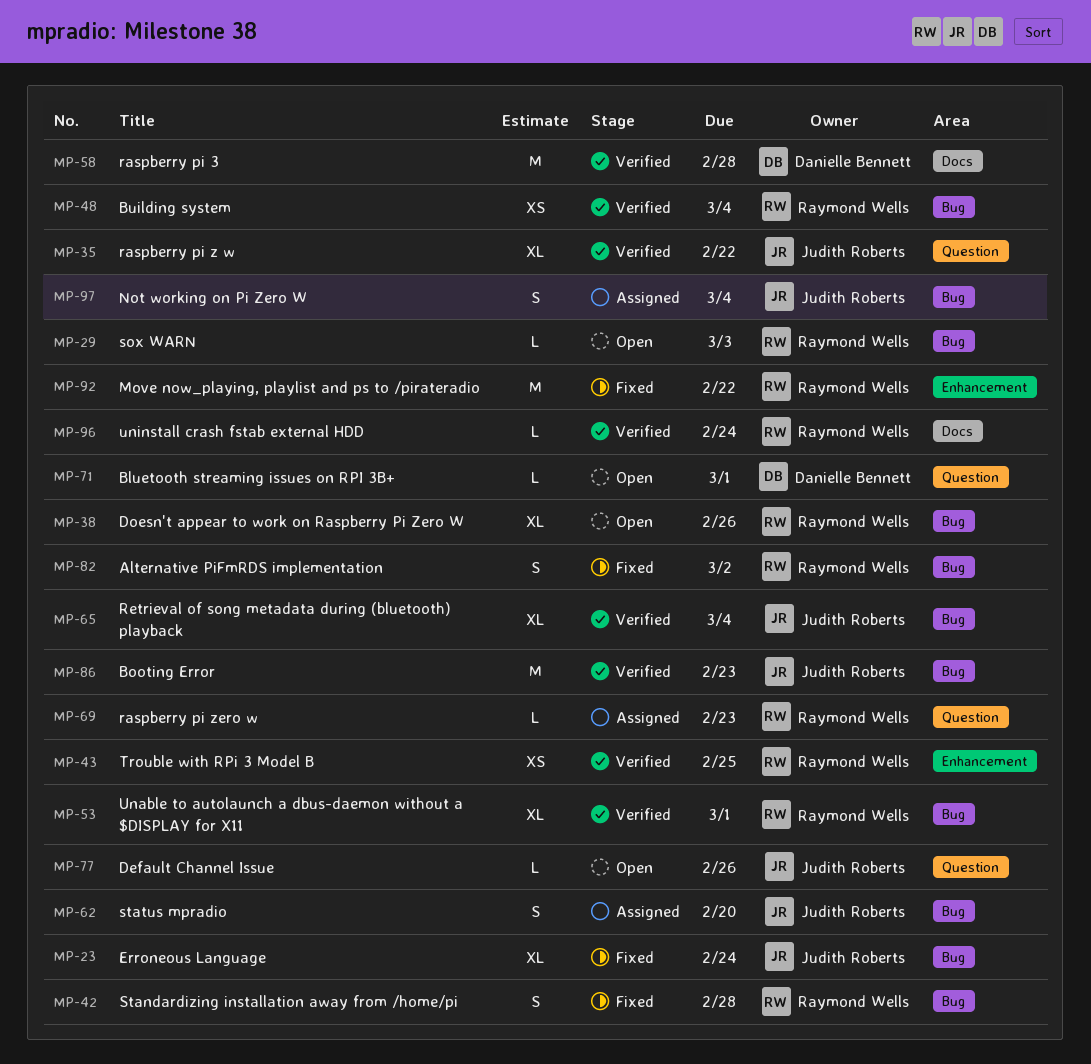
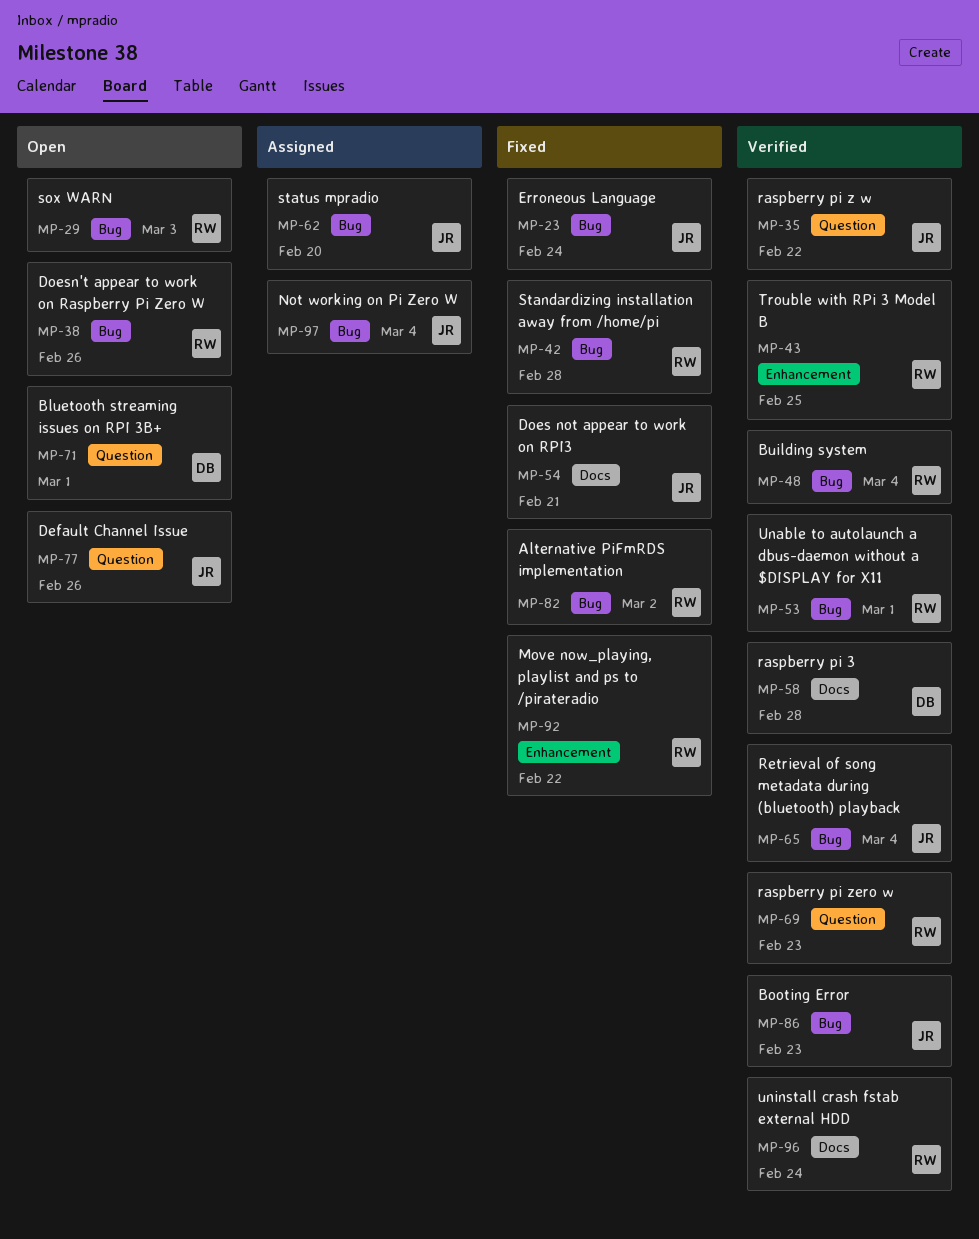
MP-54: none -> present
MP-69, status: Assigned -> Verified

